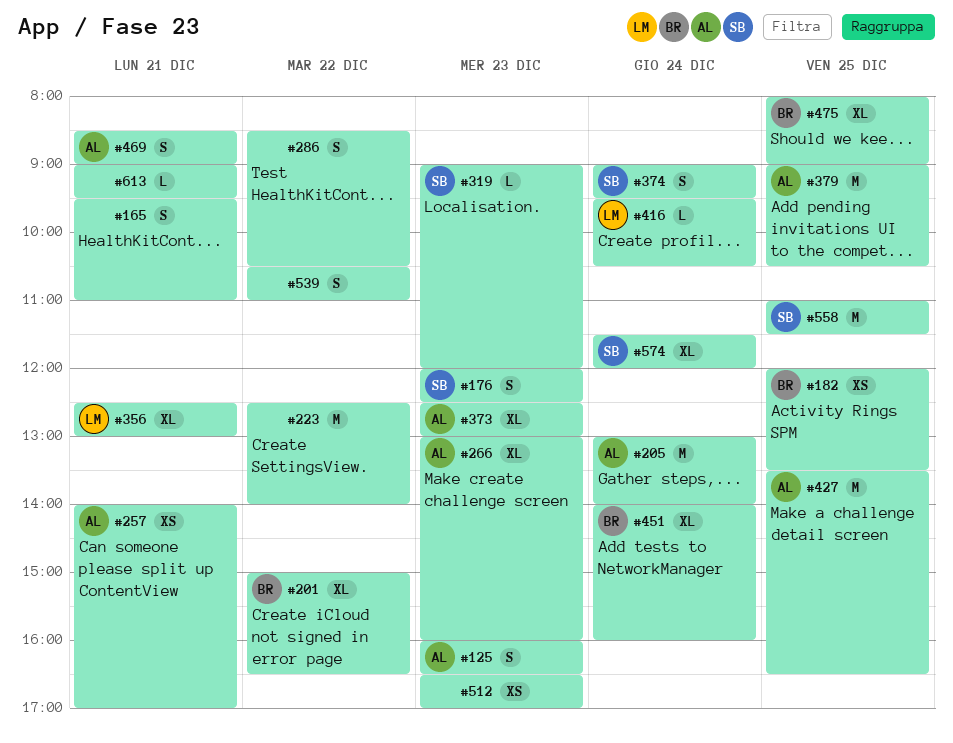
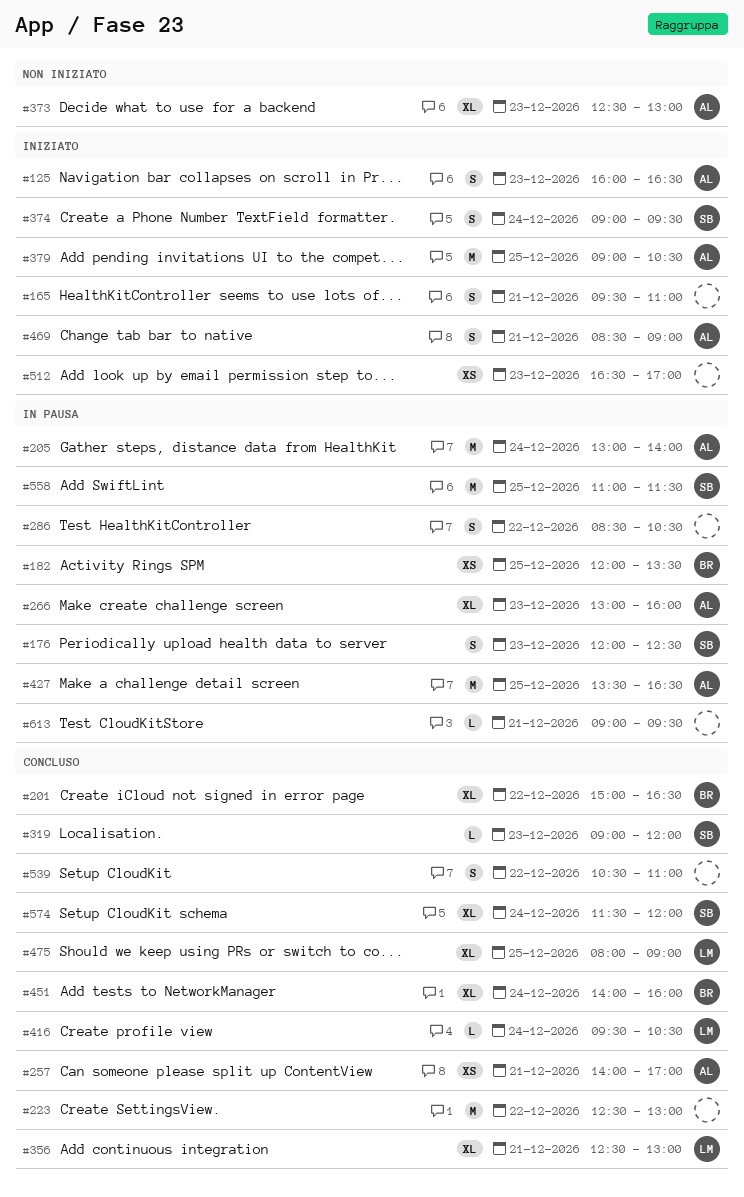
#223, ends: 14:00 -> 13:00
#475, owner: BR -> LM

